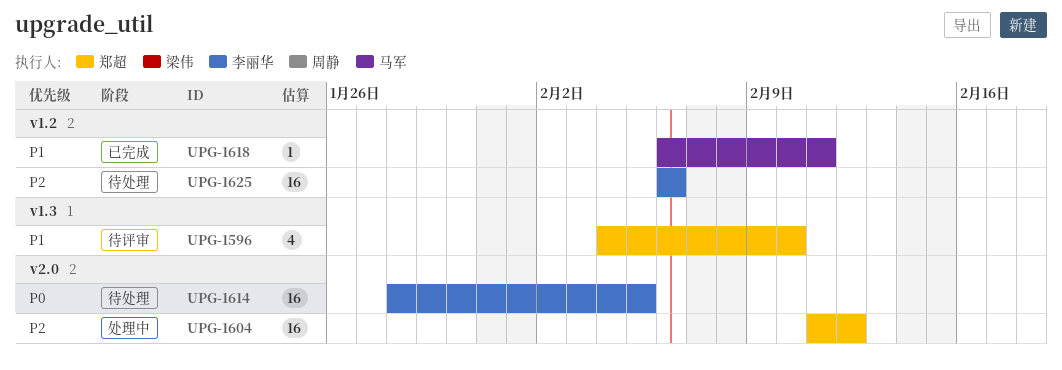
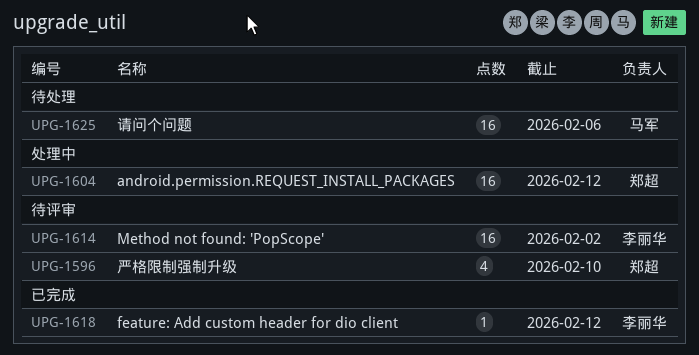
UPG-1614, status: 待处理 -> 待评审
UPG-1614, due: Feb 5 -> Feb 2
UPG-1618, owner: 马军 -> 李丽华
UPG-1618, due: Feb 11 -> Feb 12
UPG-1625, owner: 李丽华 -> 马军

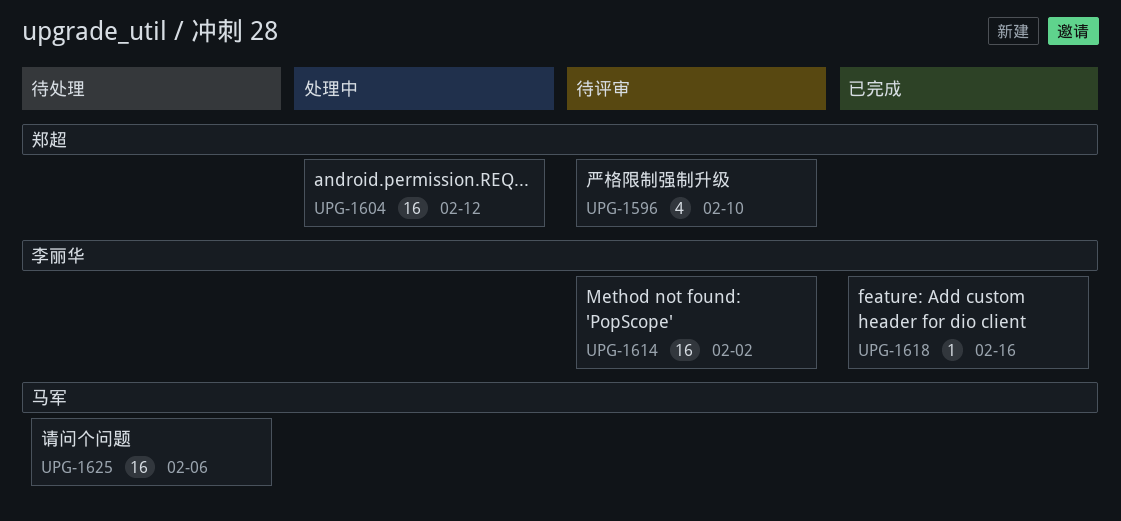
UPG-1618, due: Feb 12 -> Feb 16

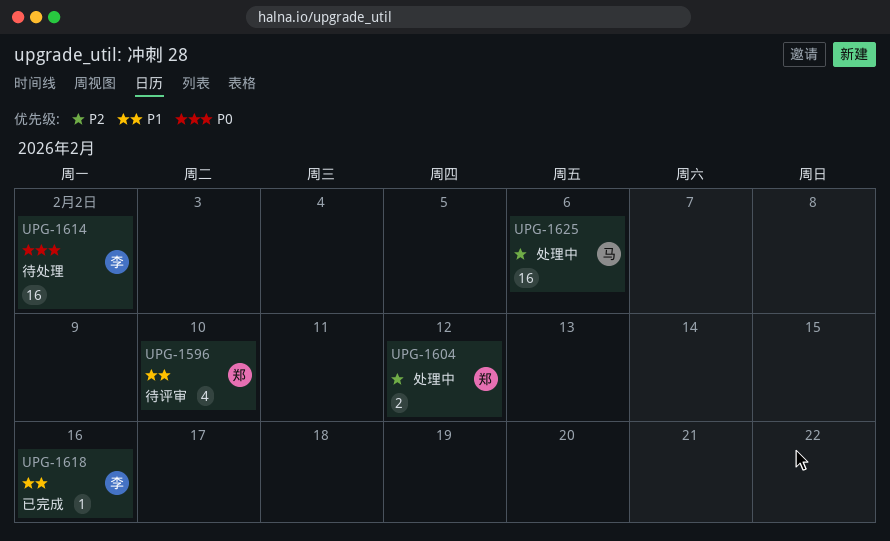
UPG-1604, estimate: 16 -> 2
UPG-1614, status: 待评审 -> 待处理
UPG-1625, status: 待处理 -> 处理中

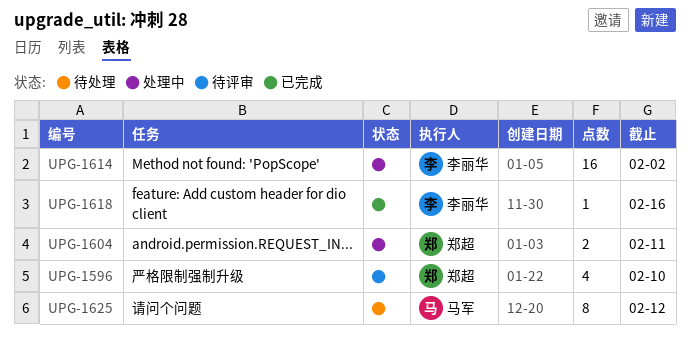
UPG-1604, due: Feb 12 -> Feb 11
UPG-1614, status: 待处理 -> 处理中
UPG-1625, status: 处理中 -> 待处理
UPG-1625, estimate: 16 -> 8
UPG-1625, due: Feb 6 -> Feb 12

